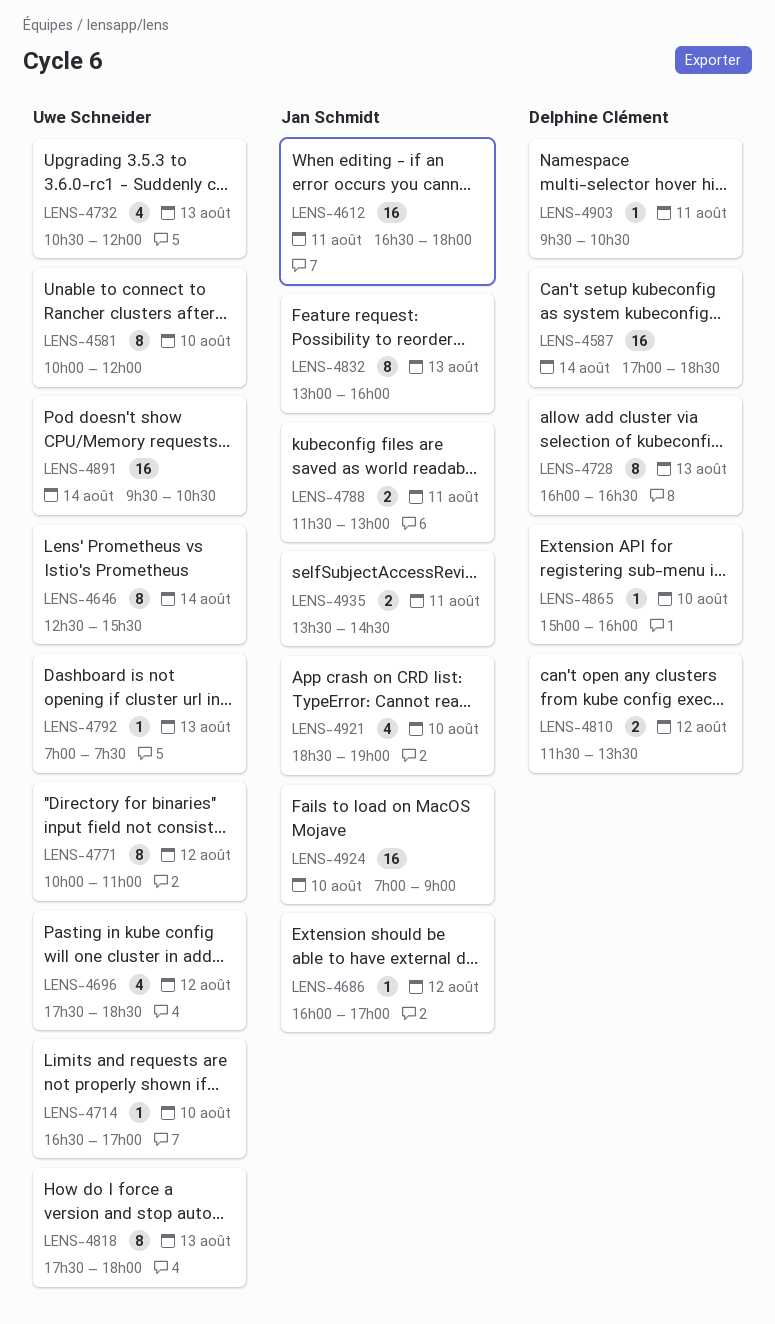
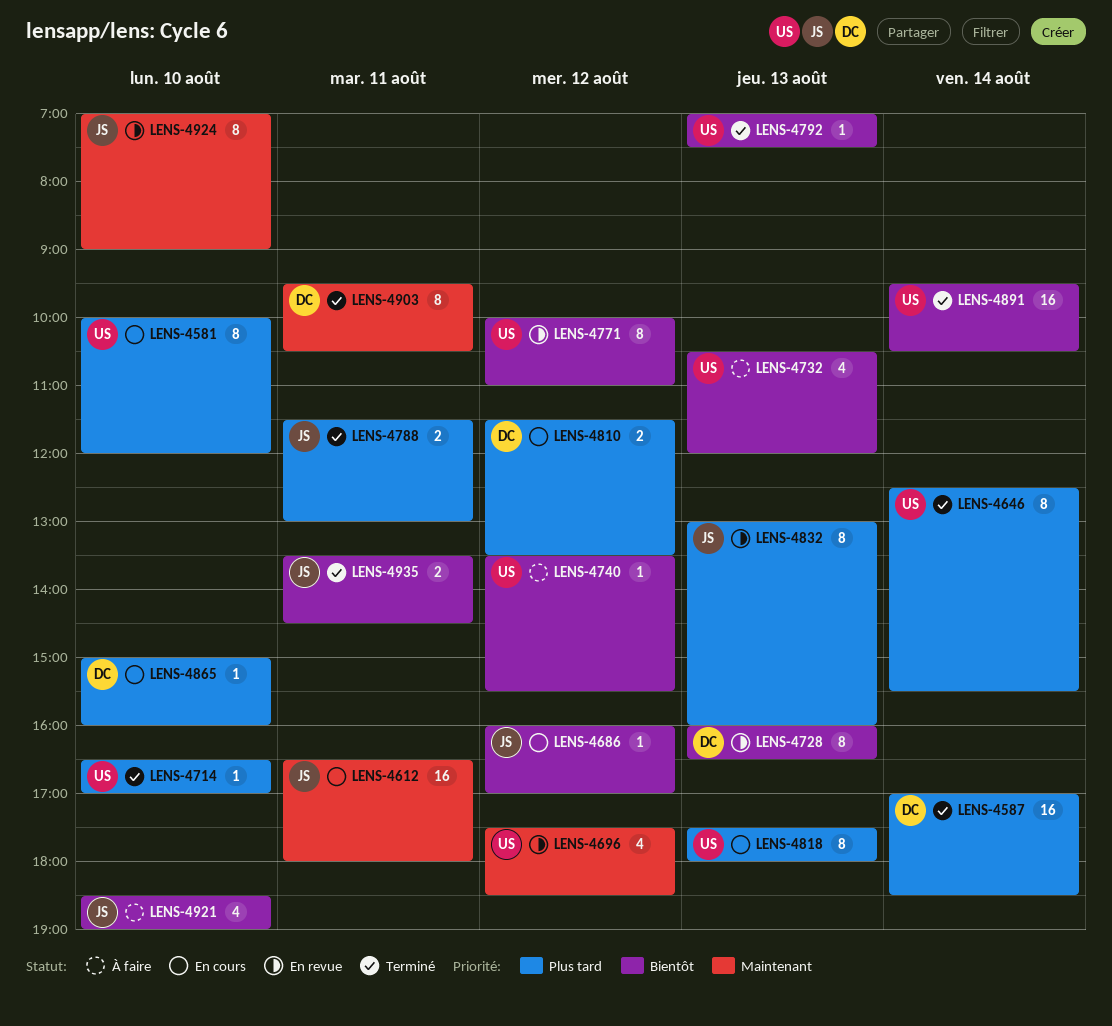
LENS-4740: none -> present
LENS-4903, estimate: 1 -> 8
LENS-4924, estimate: 16 -> 8

